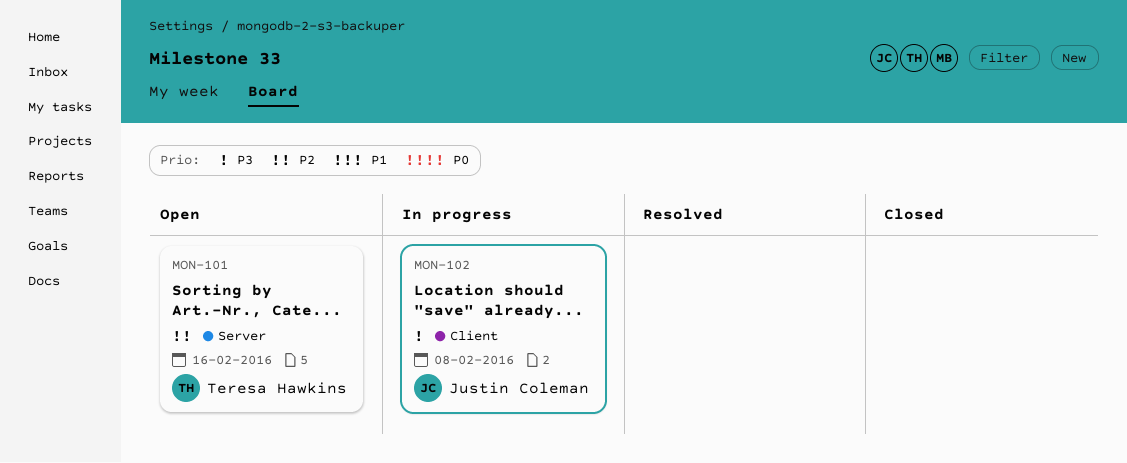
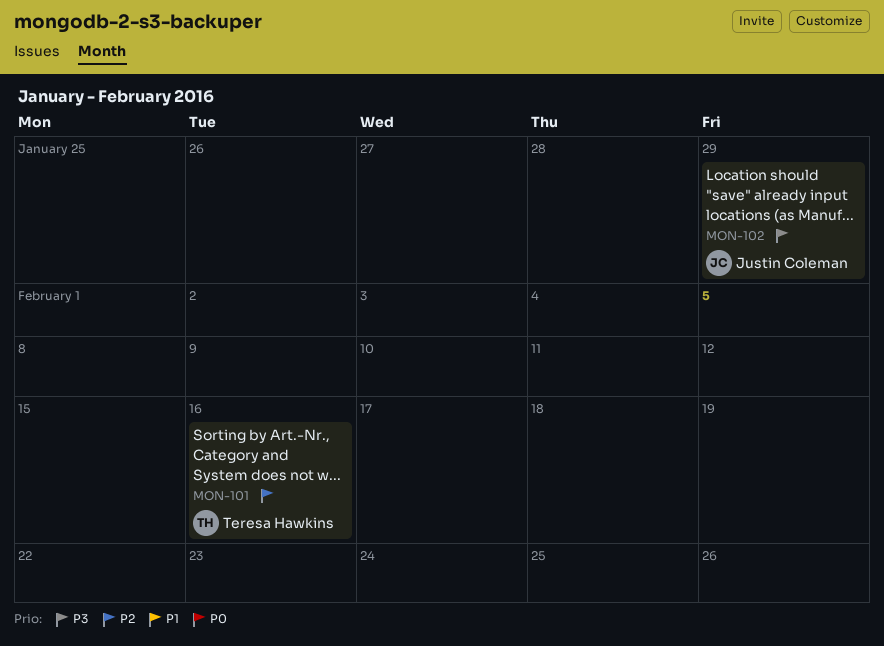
MON-102, due: Feb 8 -> Jan 29

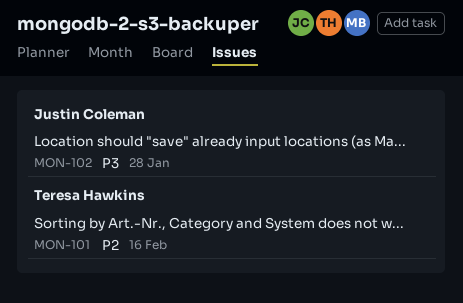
MON-102, due: Jan 29 -> Jan 28

